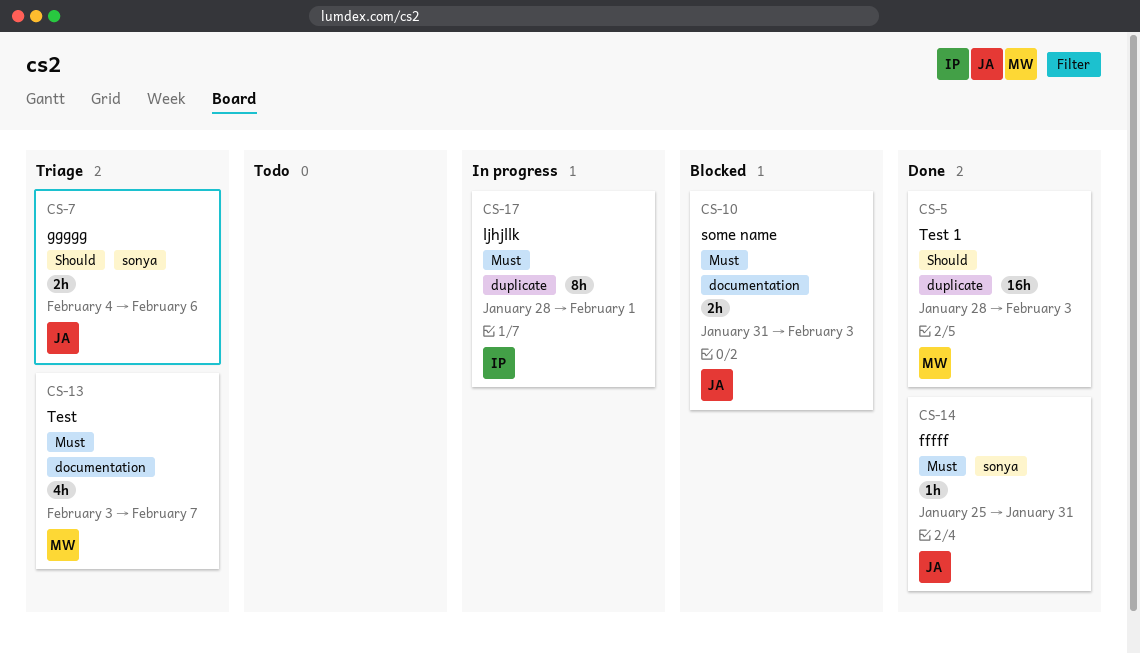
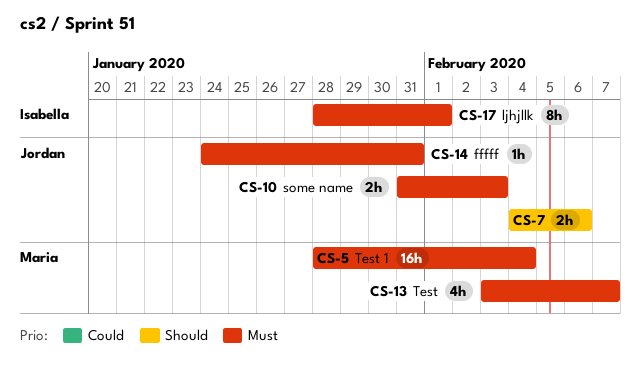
CS-5, priority: Should -> Must
CS-5, due: Feb 3 -> Feb 4
CS-14, start: Jan 25 -> Jan 24

